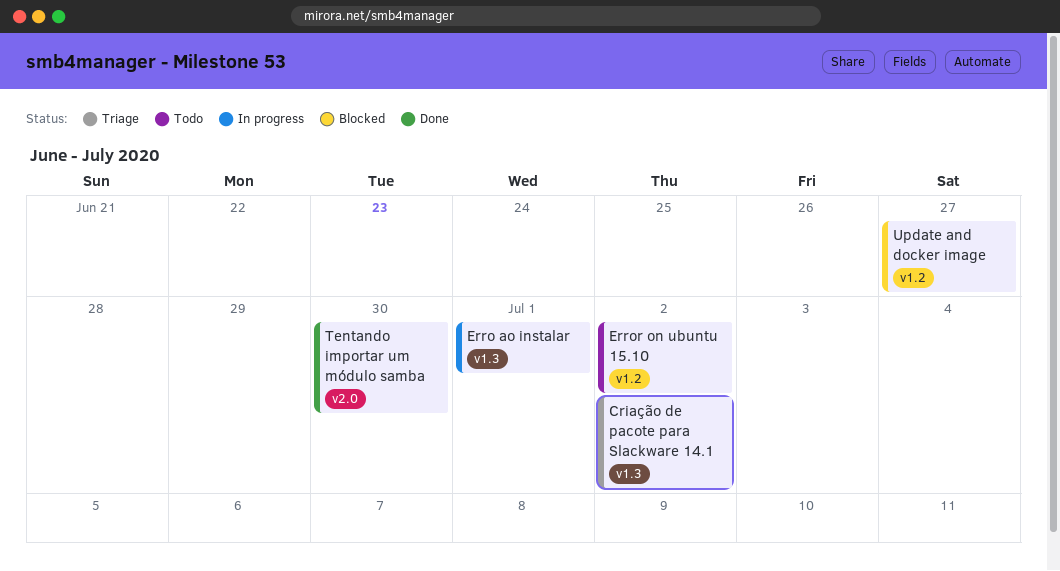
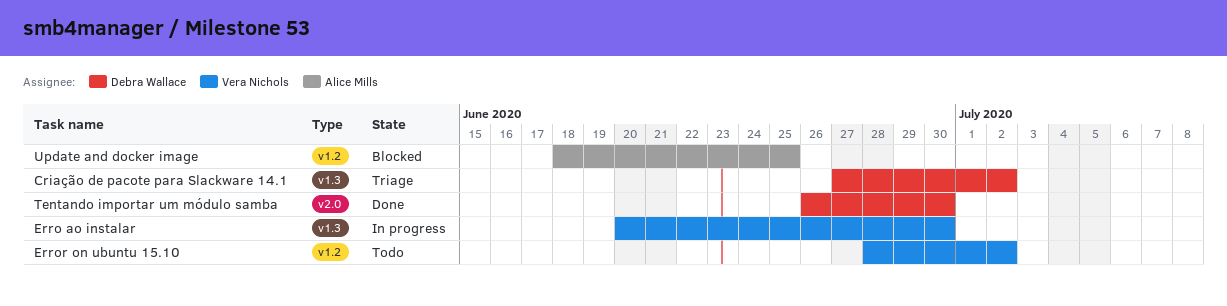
Erro ao instalar, due: Jul 1 -> Jun 30
Update and docker image, due: Jun 27 -> Jun 25

